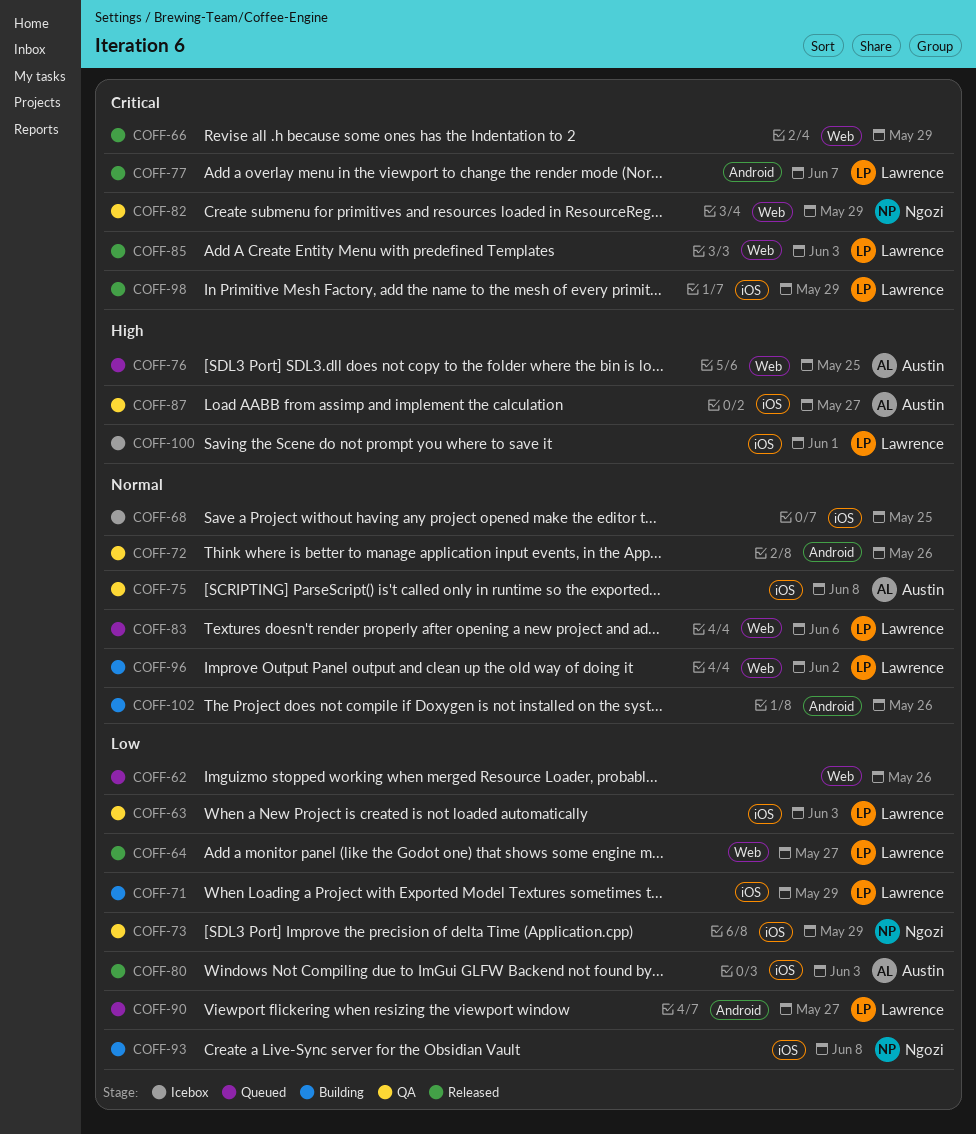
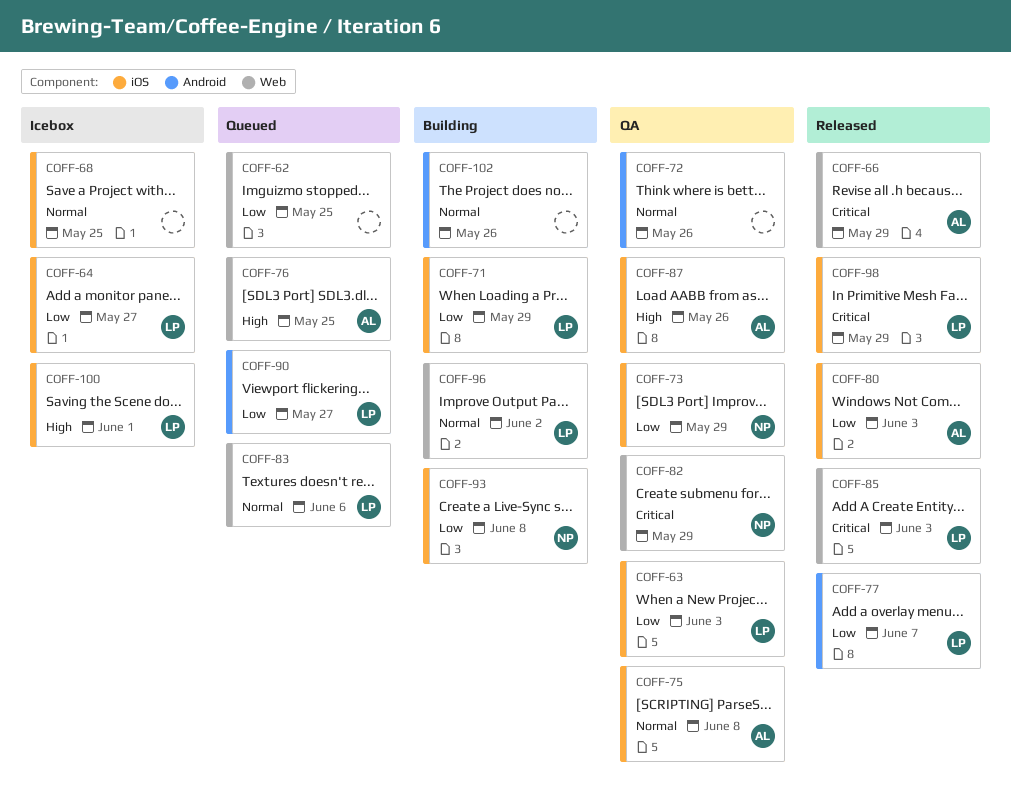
COFF-62, due: May 26 -> May 25
COFF-64, status: Released -> Icebox
COFF-64, label: Web -> iOS
COFF-66, owner: none -> Austin
COFF-77, priority: Critical -> Low
COFF-87, due: May 27 -> May 26

